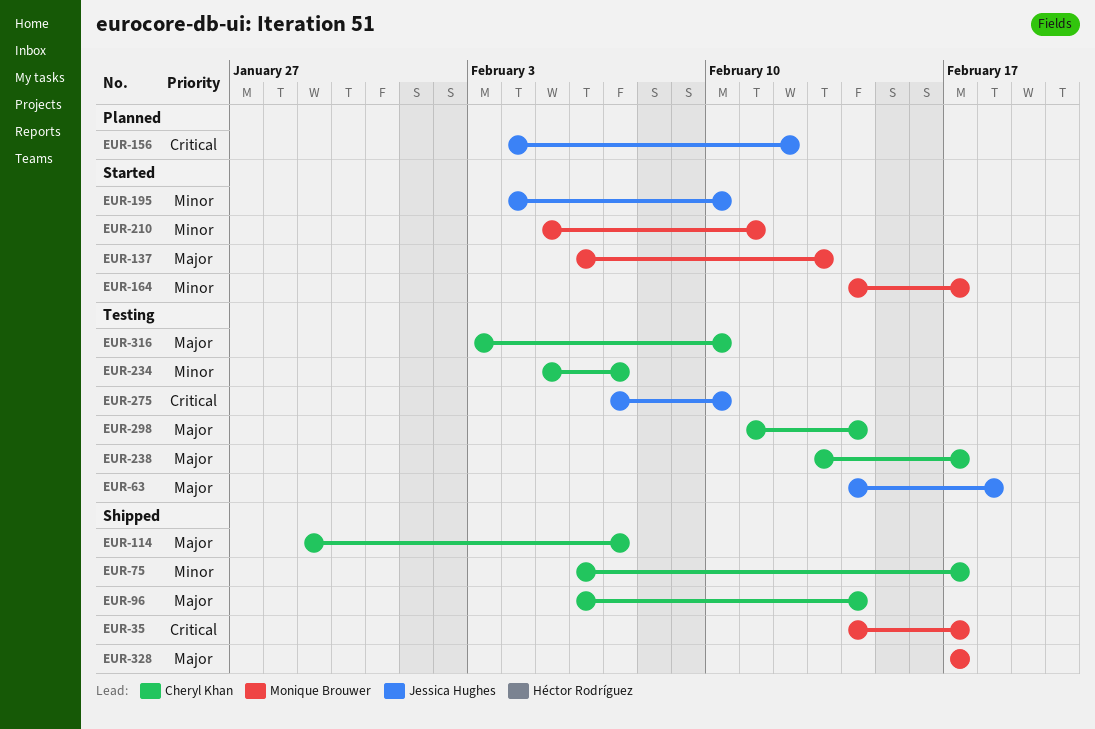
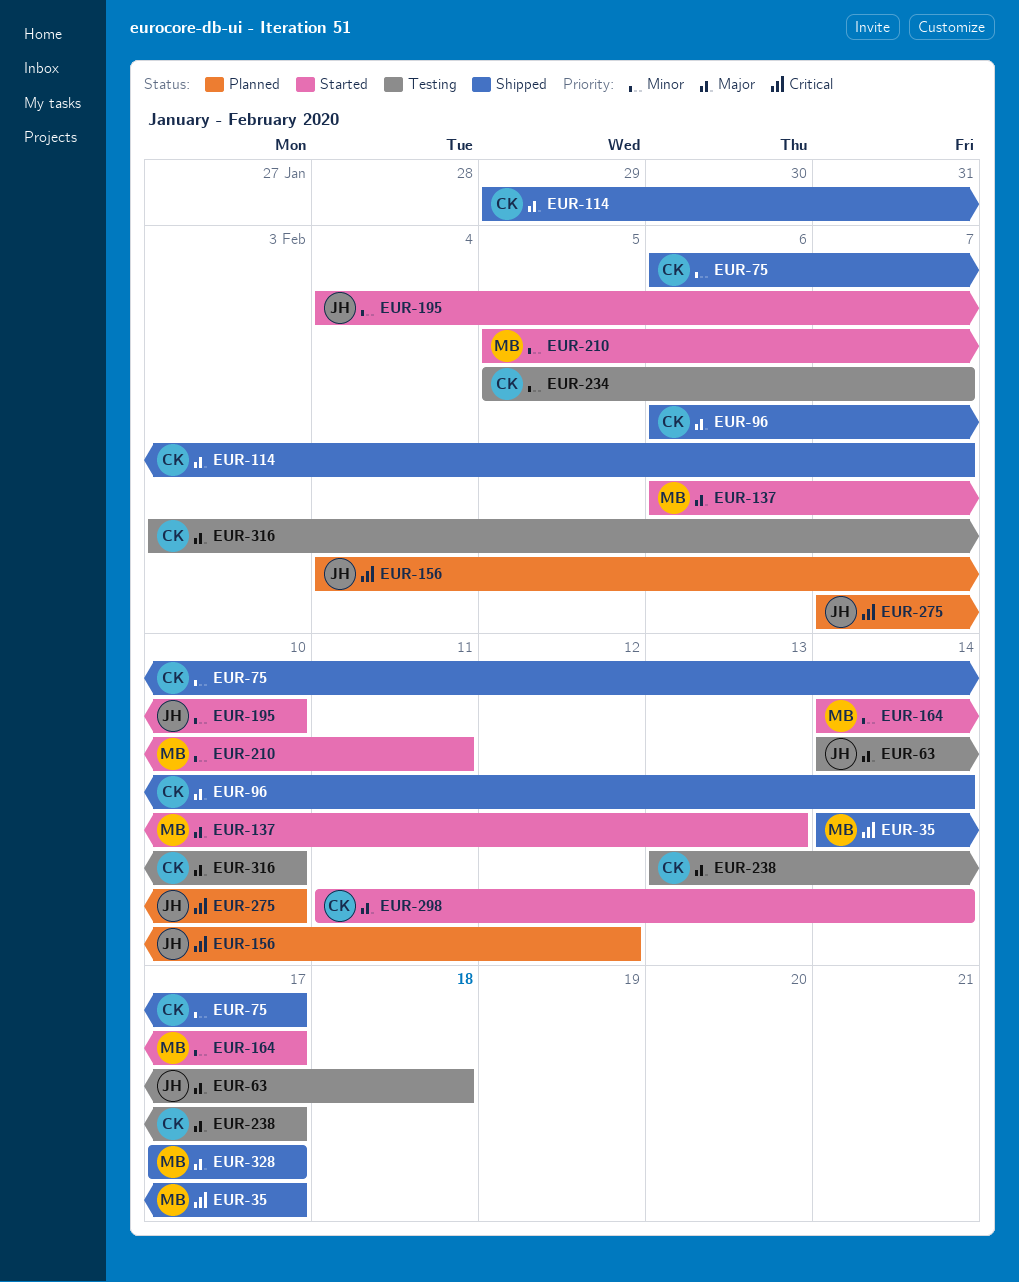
EUR-275, status: Testing -> Planned
EUR-298, status: Testing -> Started

